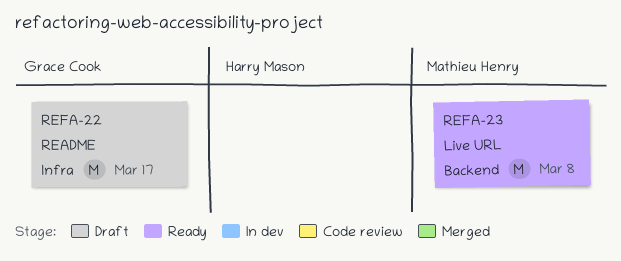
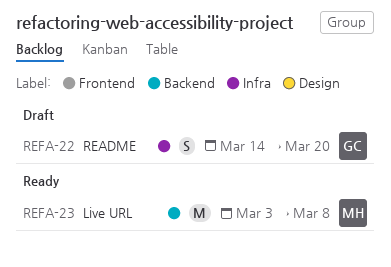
REFA-22, estimate: M -> S
REFA-22, due: Mar 17 -> Mar 20

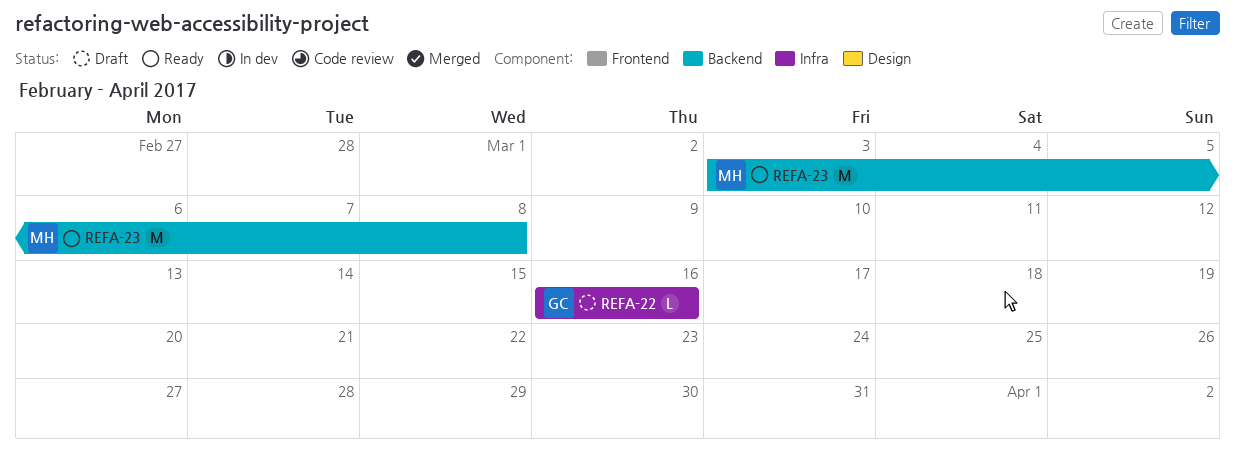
REFA-22, estimate: S -> L
REFA-22, start: Mar 14 -> Mar 16
REFA-22, due: Mar 20 -> Mar 16

